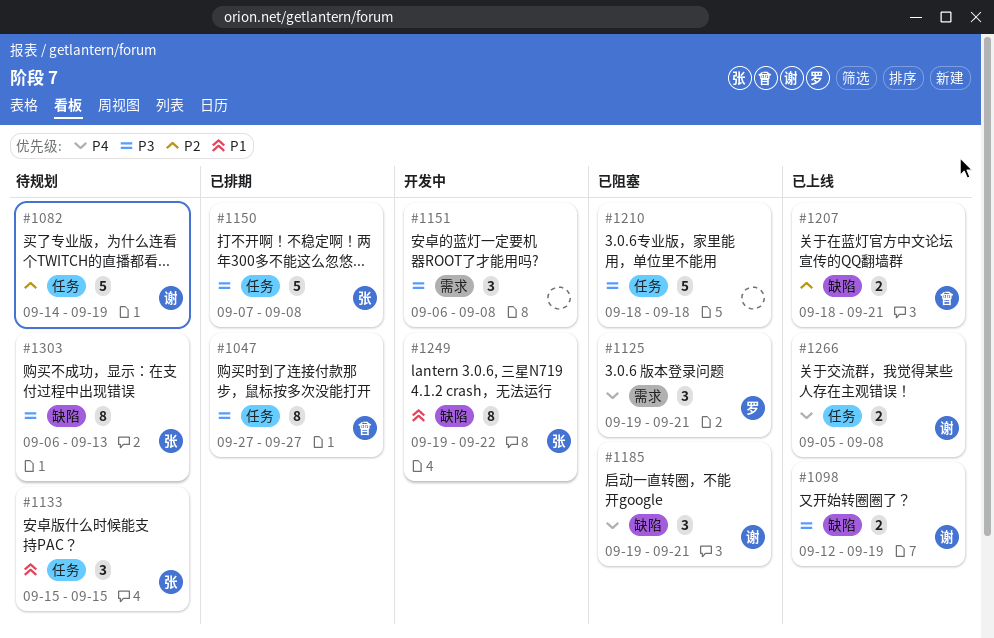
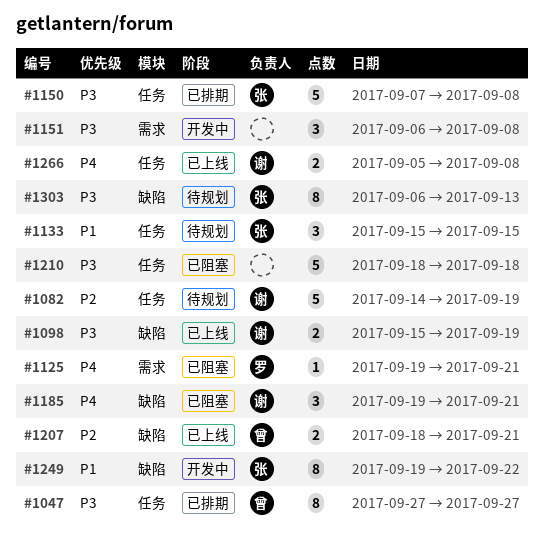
#1098, start: Sep 12 -> Sep 15
#1125, estimate: 3 -> 1

